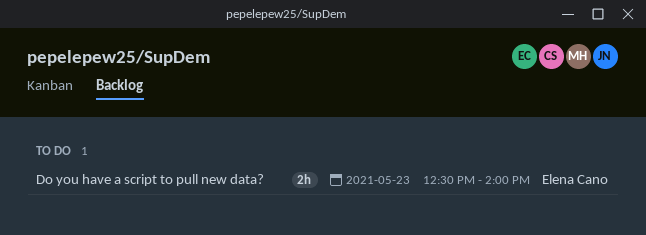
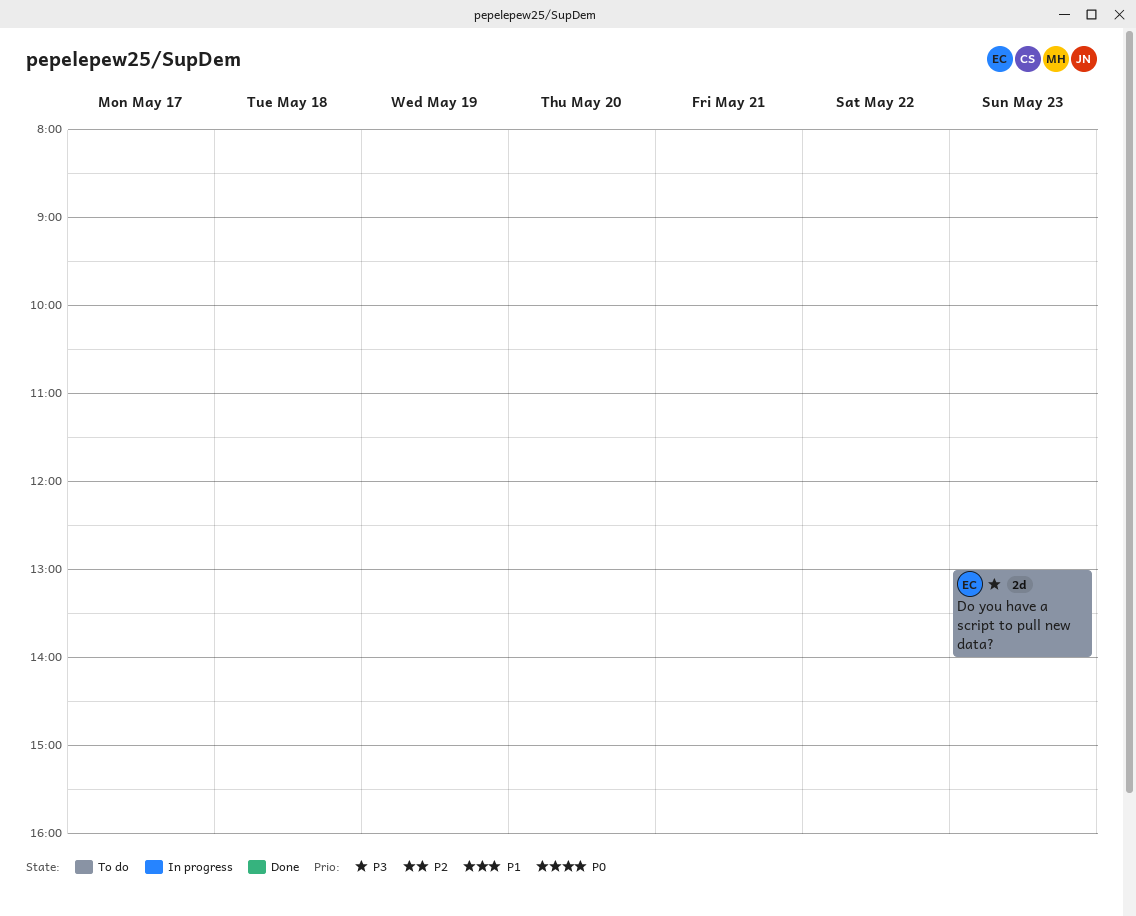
Do you have a script to pull new data?, estimate: 2h -> 2d
Do you have a script to pull new data?, begins: 12:30 -> 13:00

